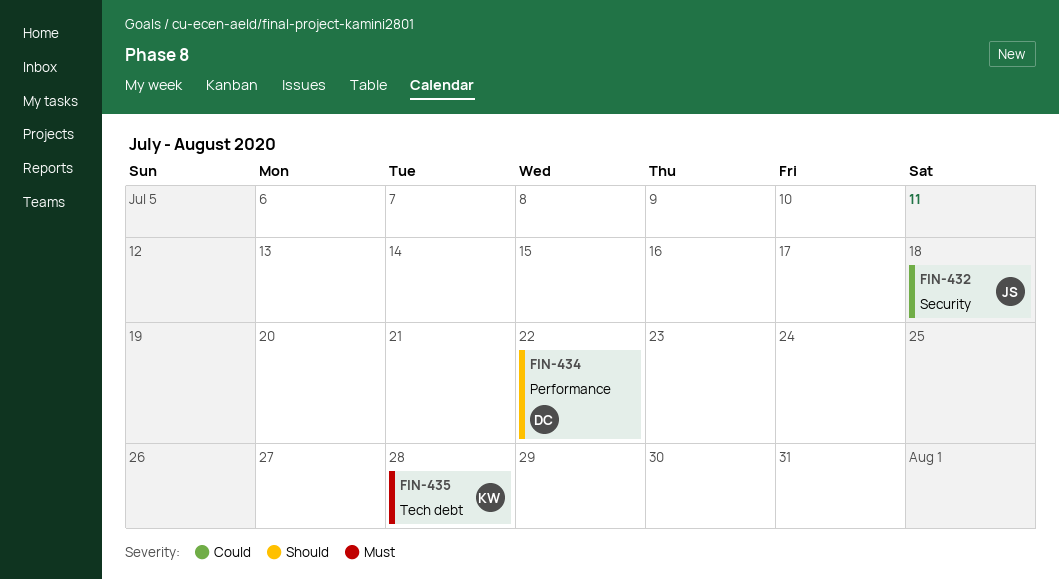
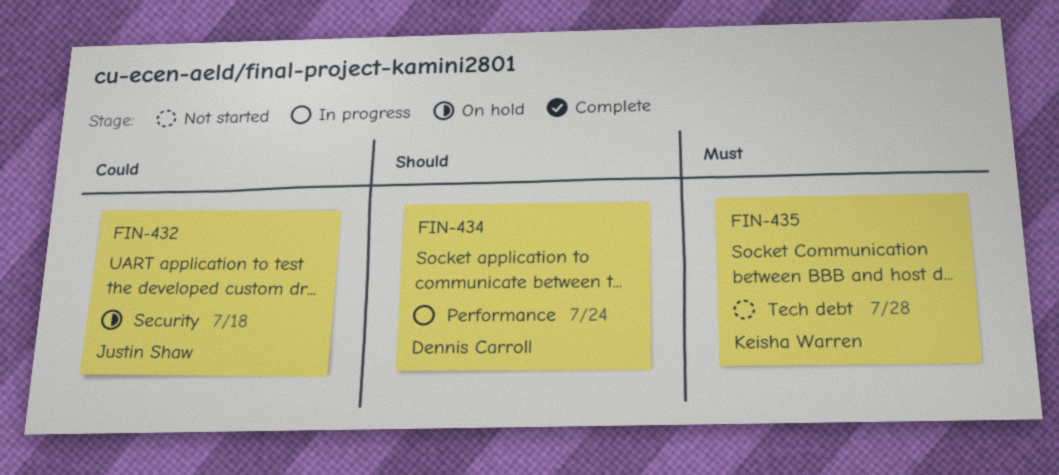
FIN-434, due: Jul 22 -> Jul 24

